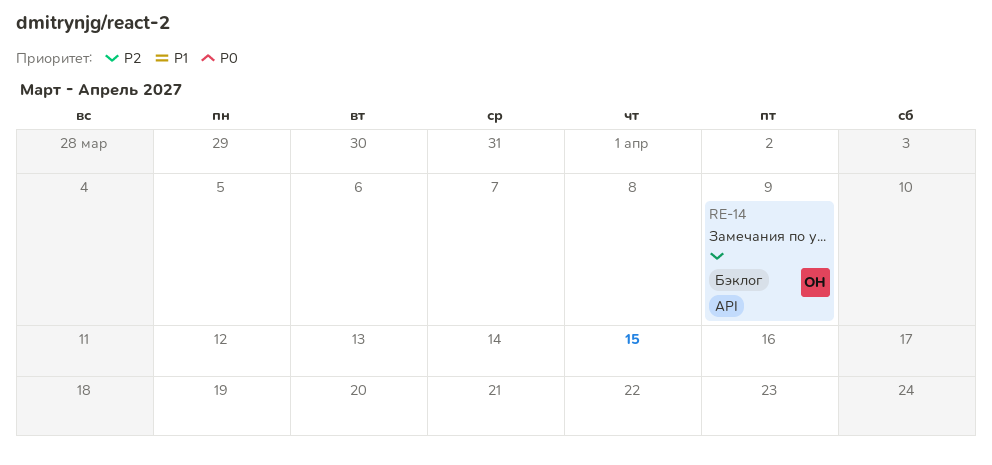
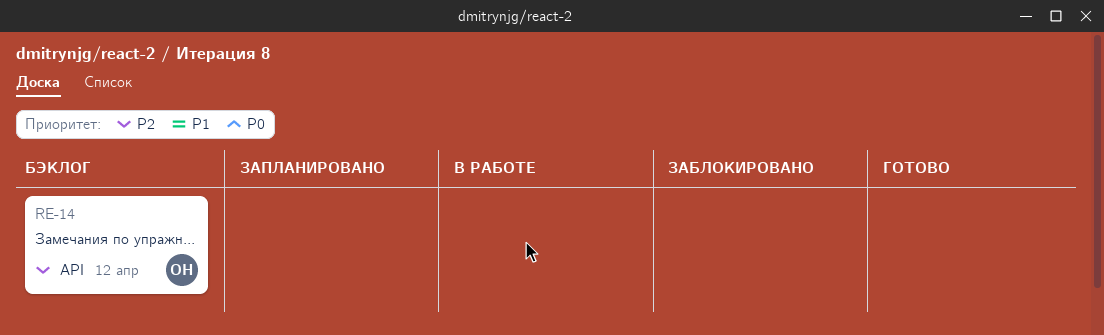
RE-14, due: Apr 9 -> Apr 12

